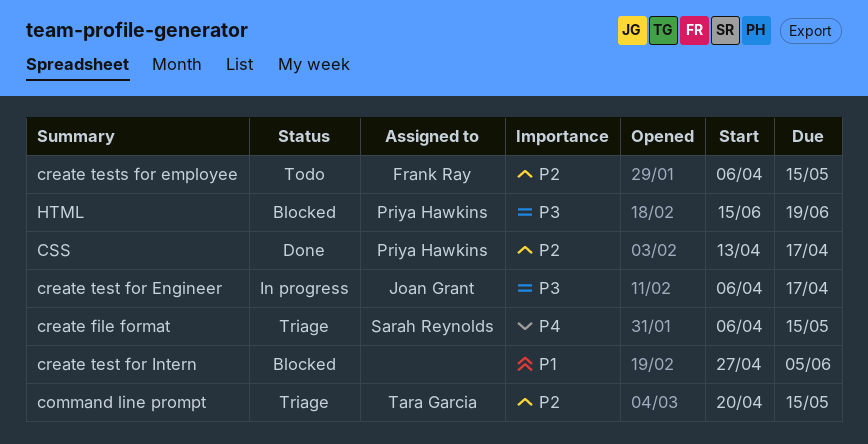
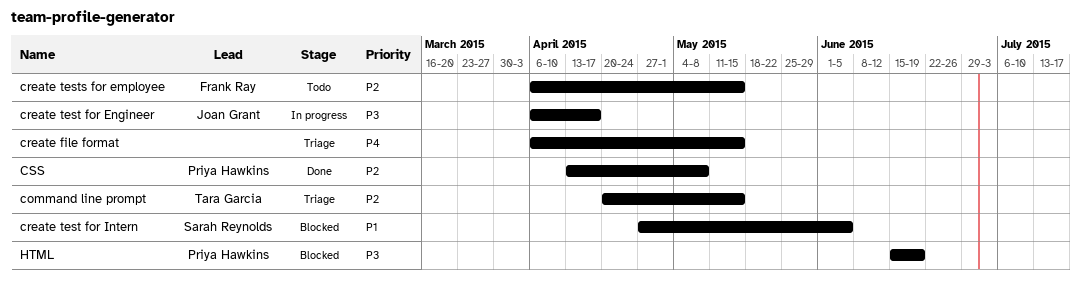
create file format, owner: Sarah Reynolds -> none
create test for Intern, owner: none -> Sarah Reynolds
CSS, due: Apr 17 -> May 8

